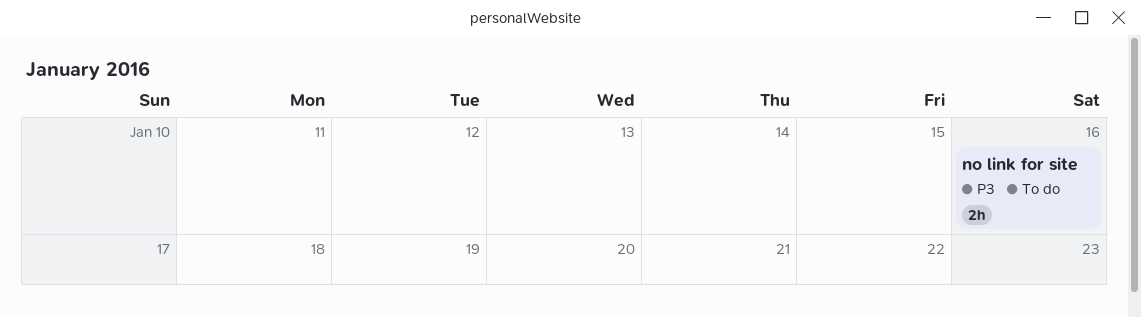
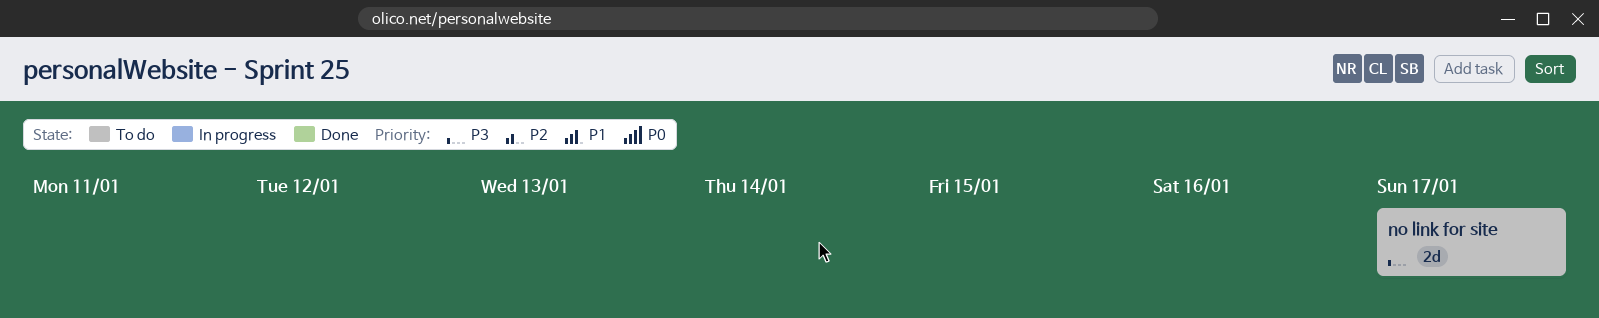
no link for site, estimate: 2h -> 2d
no link for site, due: Jan 16 -> Jan 17

